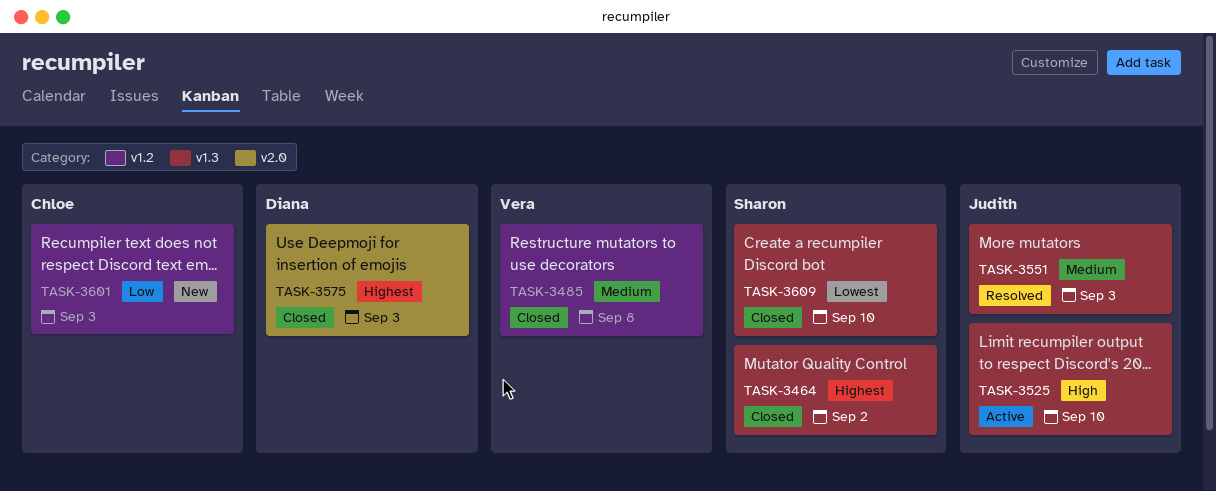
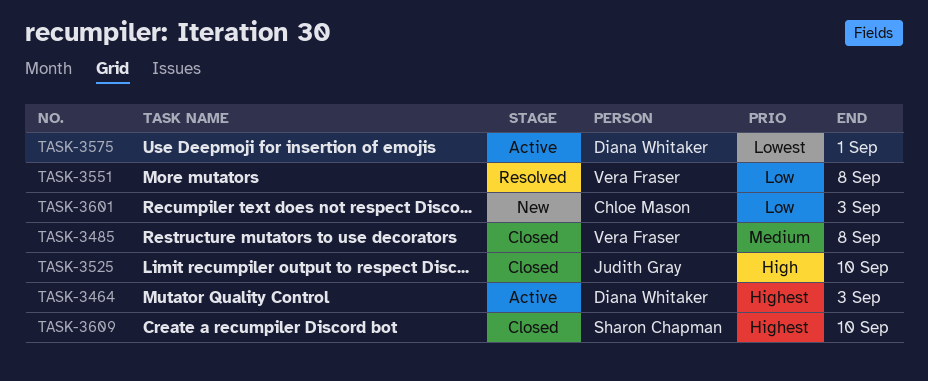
TASK-3464, status: Closed -> Active
TASK-3464, owner: Sharon Chapman -> Diana Whitaker
TASK-3464, due: Sep 2 -> Sep 3
TASK-3525, status: Active -> Closed
TASK-3551, owner: Judith Gray -> Vera Fraser
TASK-3551, priority: Medium -> Low
TASK-3551, due: Sep 3 -> Sep 8
TASK-3575, status: Closed -> Active
TASK-3575, priority: Highest -> Lowest
TASK-3575, due: Sep 3 -> Sep 1
TASK-3609, priority: Lowest -> Highest

